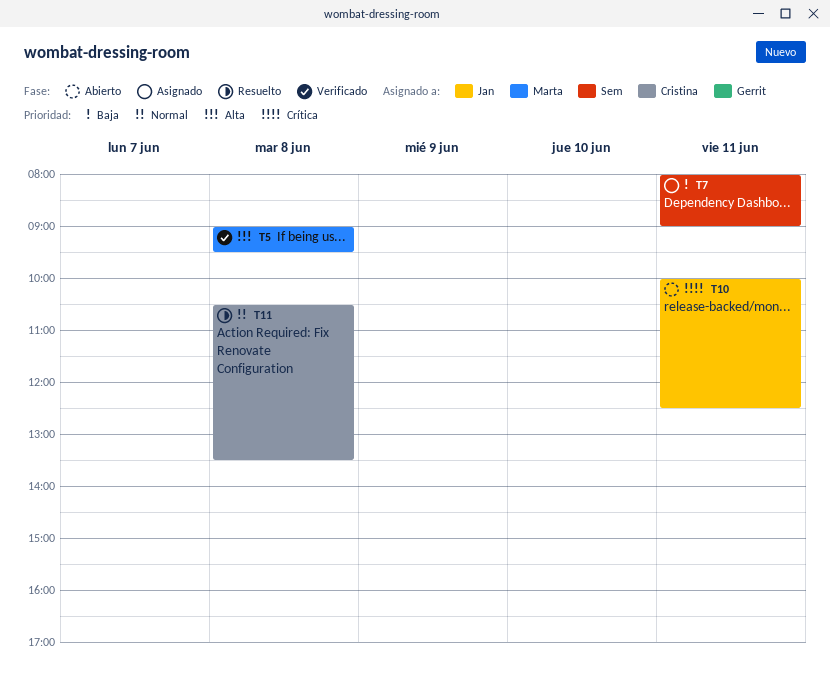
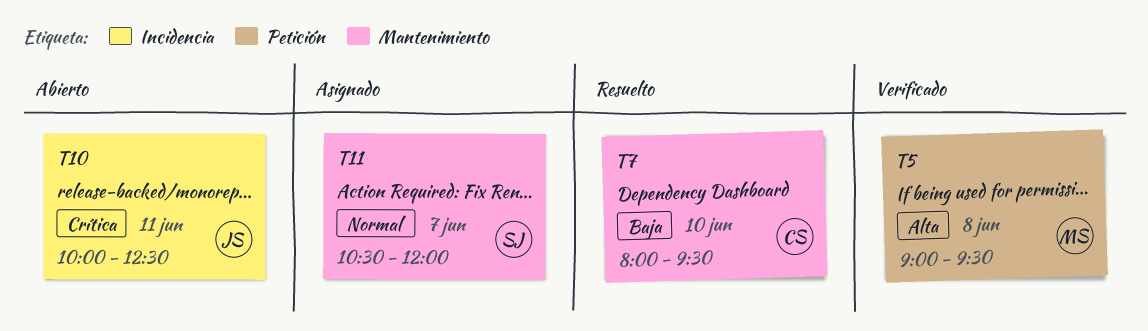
T7, status: Asignado -> Resuelto
T7, owner: Sem -> Cristina
T7, day: Jun 11 -> Jun 10
T7, ends: 09:00 -> 09:30
T11, status: Resuelto -> Asignado
T11, owner: Cristina -> Sem
T11, day: Jun 8 -> Jun 7
T11, ends: 13:30 -> 12:00

